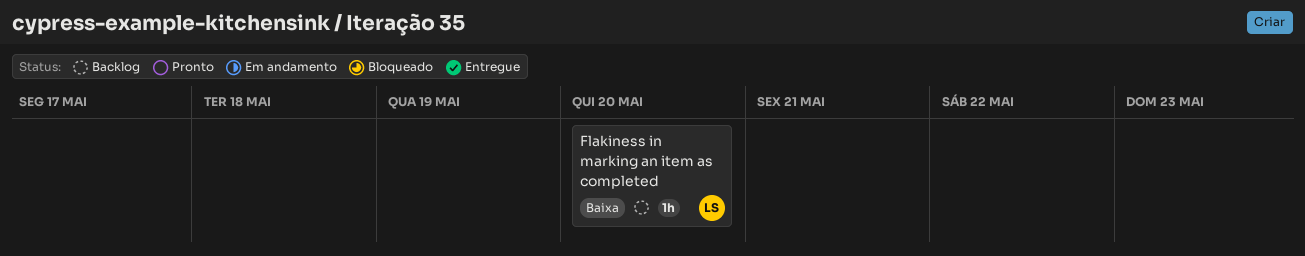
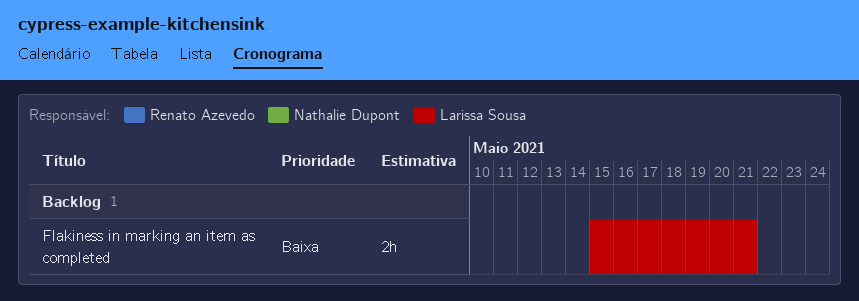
Flakiness in marking an item as completed, estimate: 1h -> 2h
Flakiness in marking an item as completed, due: May 20 -> May 21

